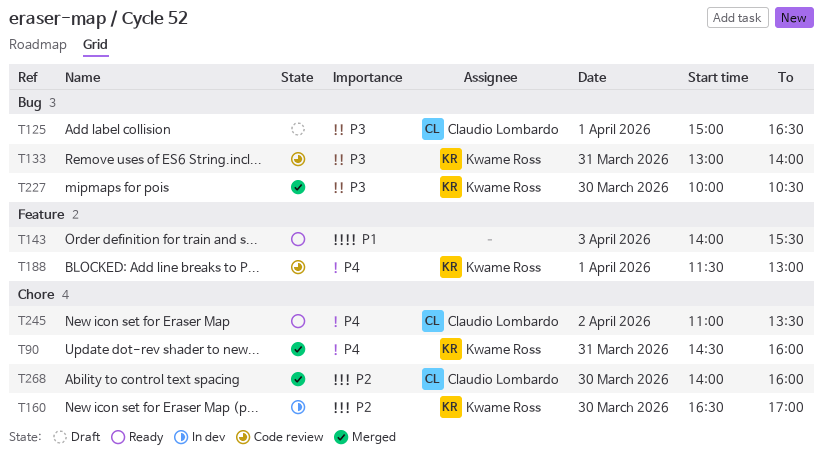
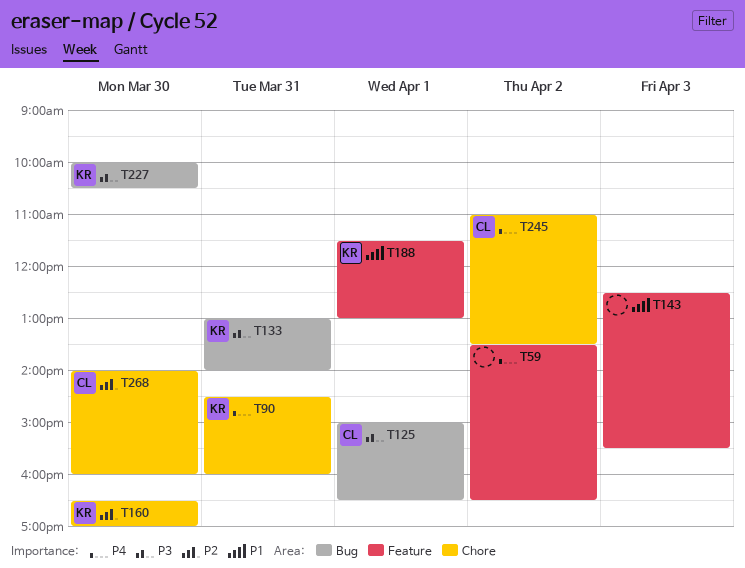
T59: none -> present
T143, begins: 14:00 -> 12:30
T188, priority: P4 -> P1

